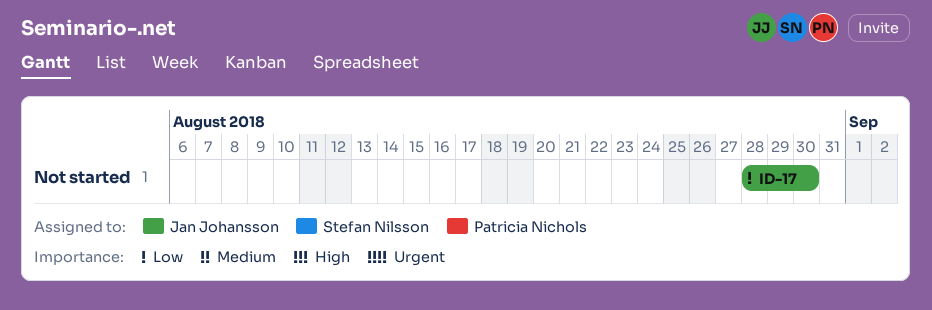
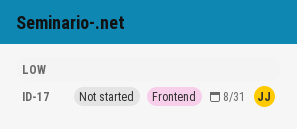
ID-17, due: Aug 30 -> Aug 31

